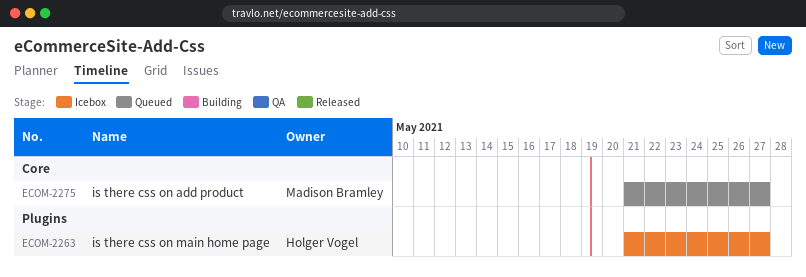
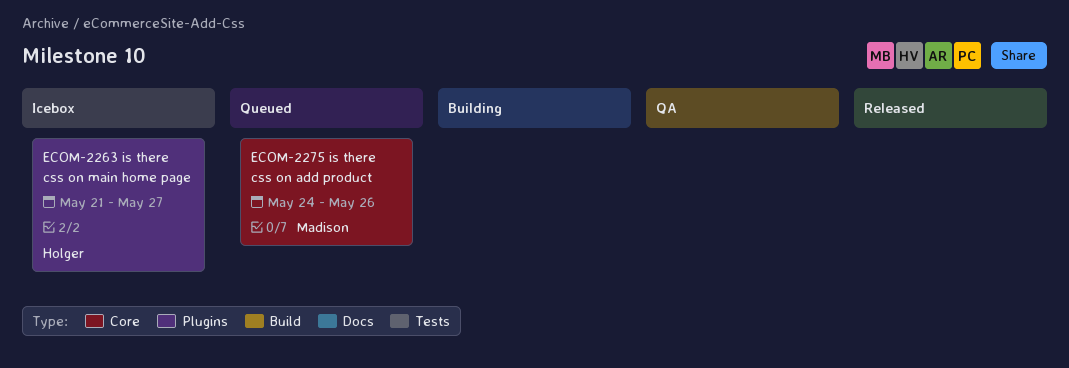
ECOM-2275, start: May 21 -> May 24
ECOM-2275, due: May 27 -> May 26

